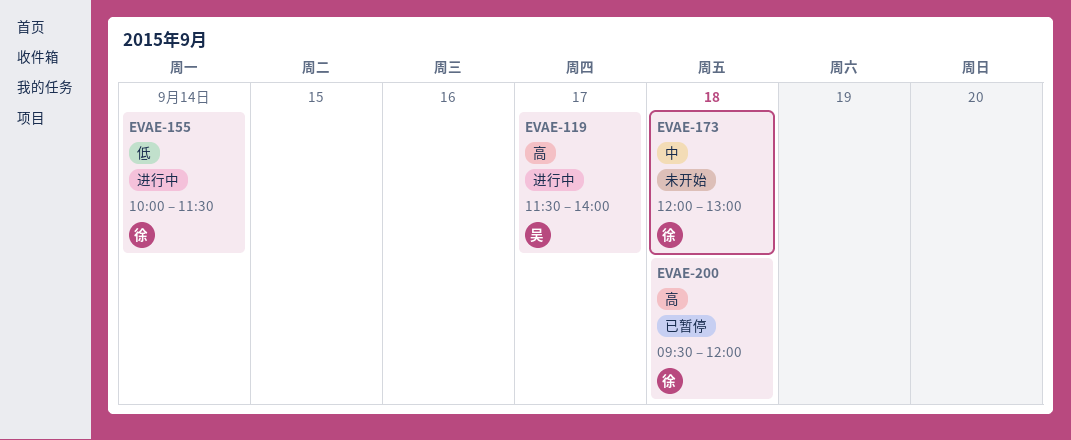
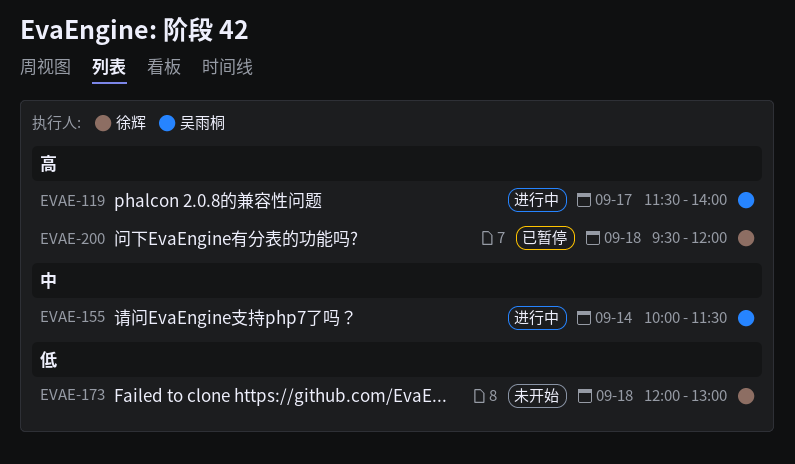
EVAE-155, owner: 徐辉 -> 吴雨桐
EVAE-155, priority: 低 -> 中
EVAE-173, priority: 中 -> 低

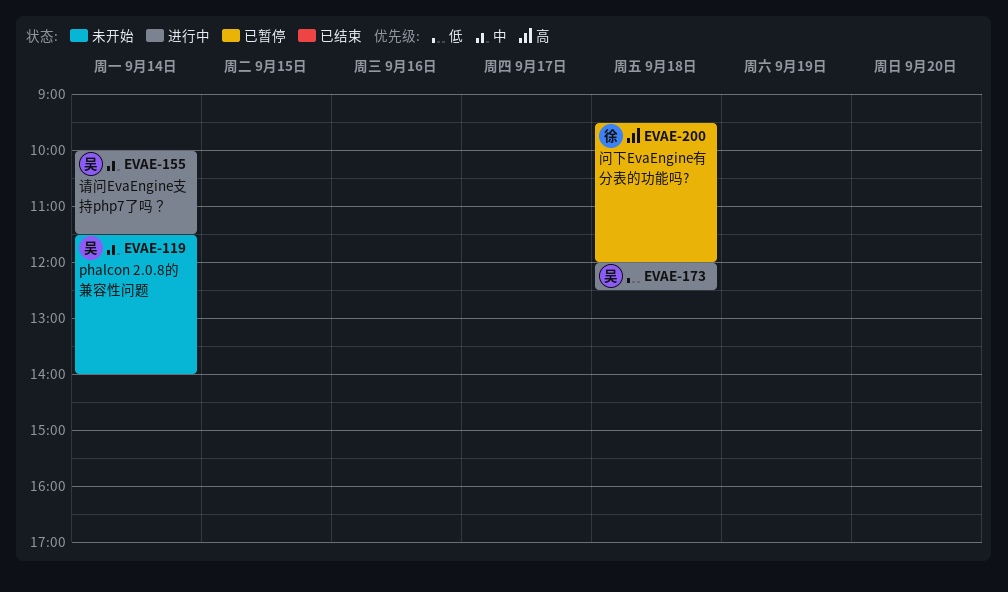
EVAE-119, status: 进行中 -> 未开始
EVAE-119, priority: 高 -> 中
EVAE-119, day: Sep 17 -> Sep 14
EVAE-173, status: 未开始 -> 进行中
EVAE-173, owner: 徐辉 -> 吴雨桐
EVAE-173, ends: 13:00 -> 12:30

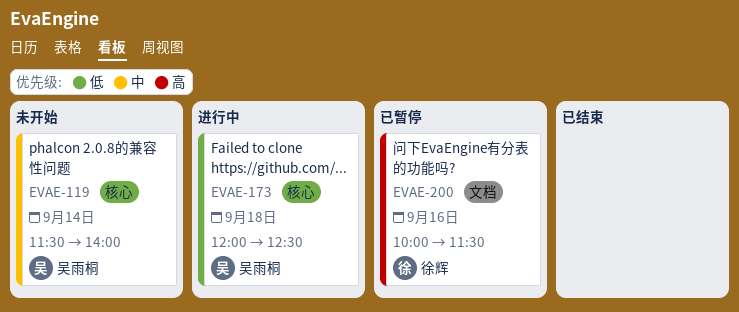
EVAE-155: present -> none
EVAE-200, day: Sep 18 -> Sep 16
EVAE-200, begins: 09:30 -> 10:00
EVAE-200, ends: 12:00 -> 11:30

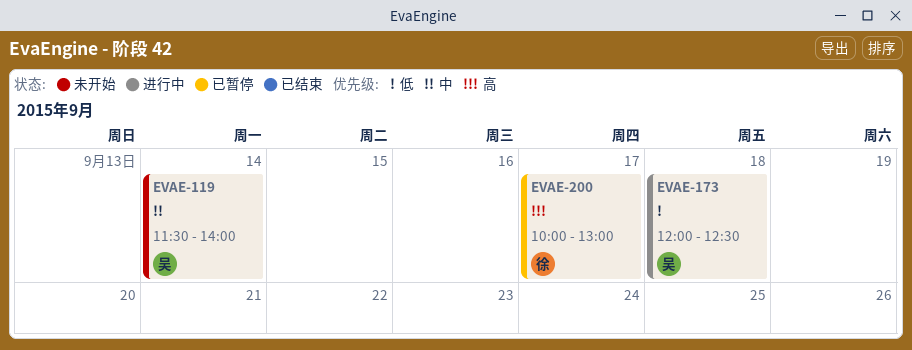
EVAE-200, day: Sep 16 -> Sep 17
EVAE-200, ends: 11:30 -> 13:00

